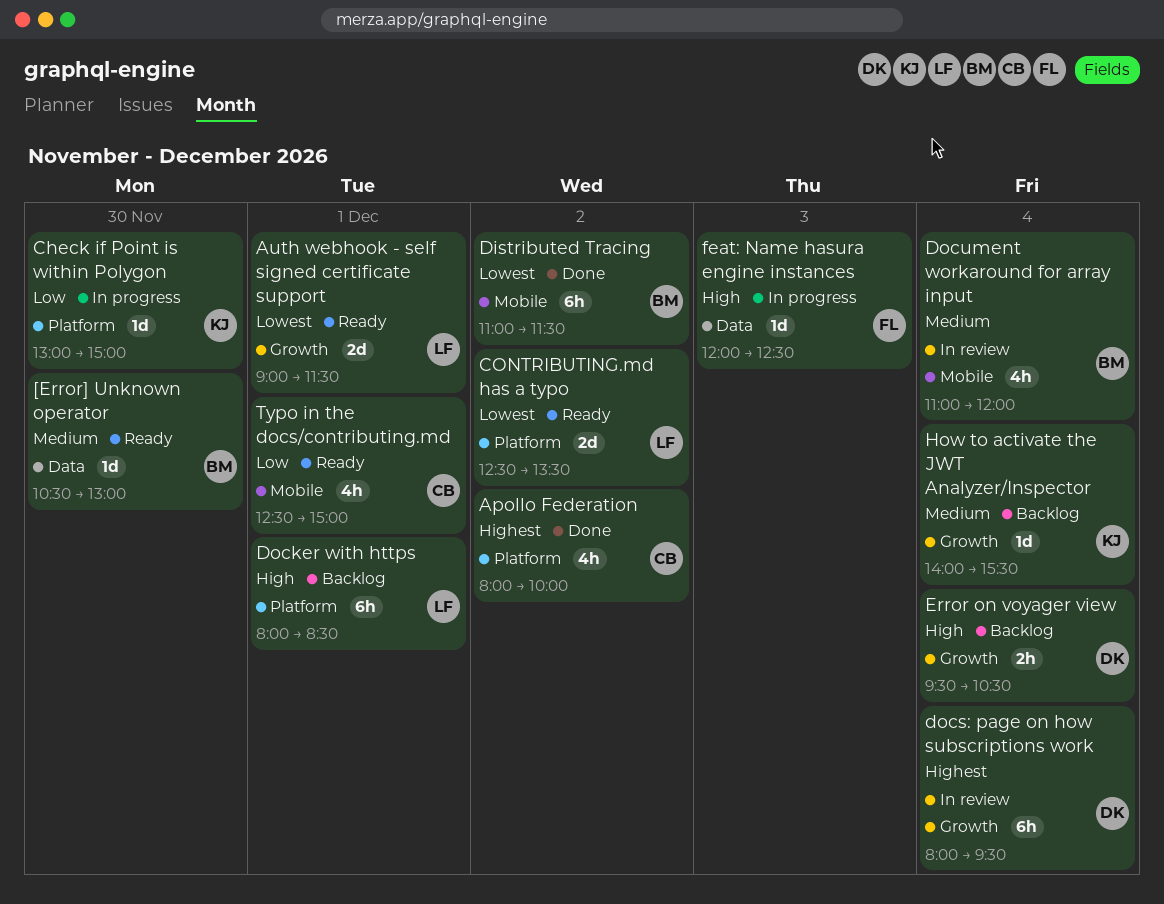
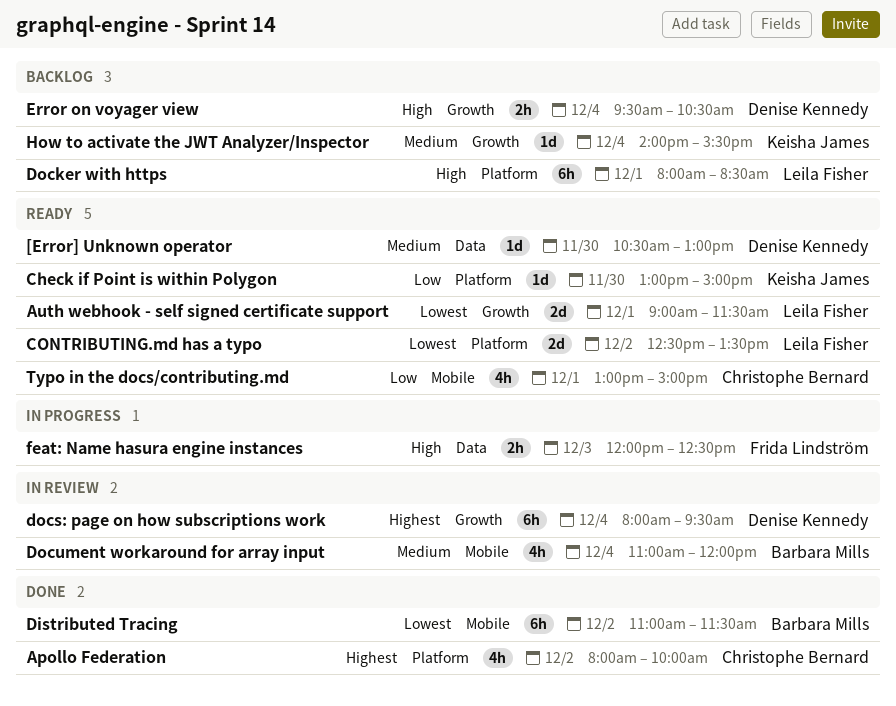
[Error] Unknown operator, owner: Barbara Mills -> Denise Kennedy
Check if Point is within Polygon, status: In progress -> Ready
feat: Name hasura engine instances, estimate: 1d -> 2h
Typo in the docs/contributing.md, begins: 12:30 -> 13:00

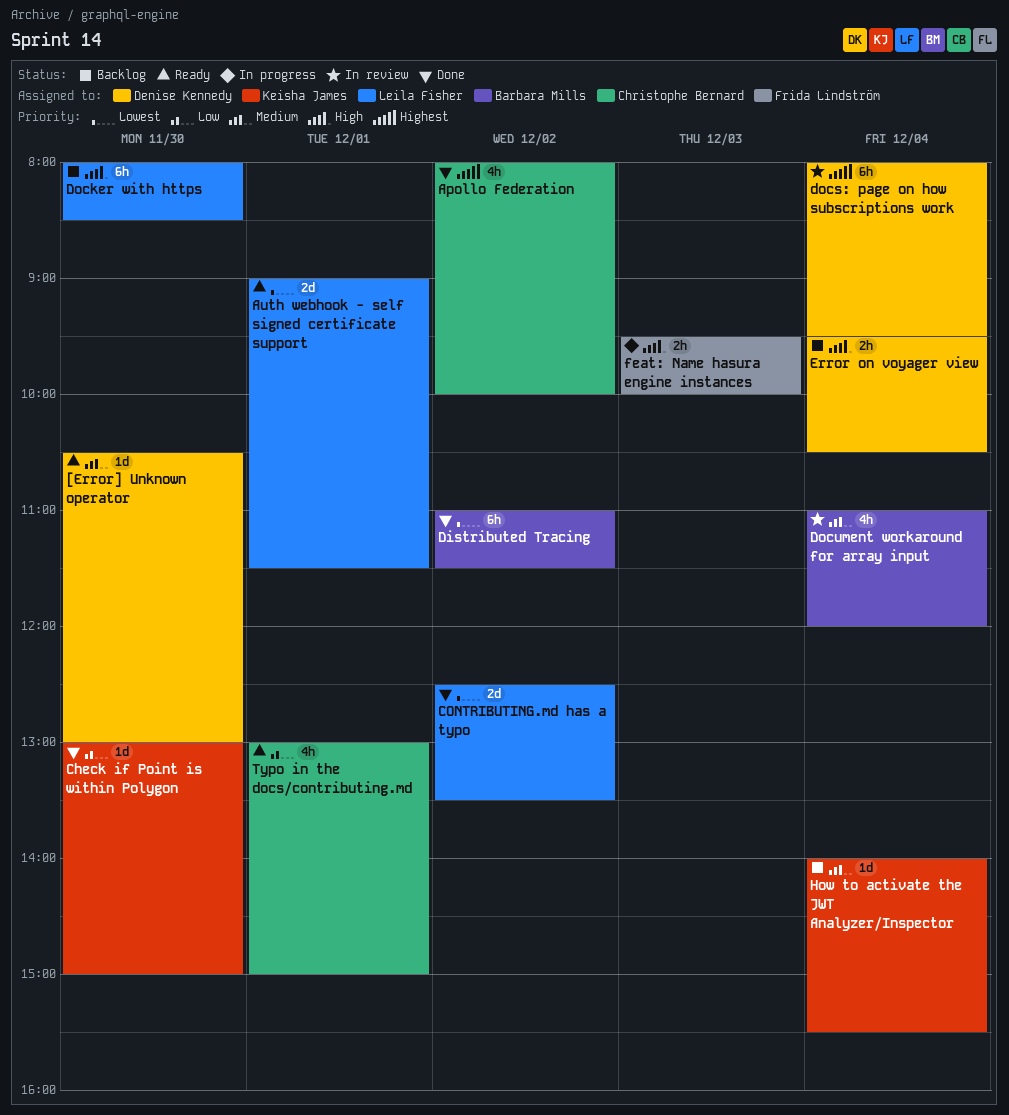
Check if Point is within Polygon, status: Ready -> Done
CONTRIBUTING.md has a typo, status: Ready -> Done
Docker with https, day: Dec 1 -> Nov 30
feat: Name hasura engine instances, begins: 12:00 -> 09:30
feat: Name hasura engine instances, ends: 12:30 -> 10:00

